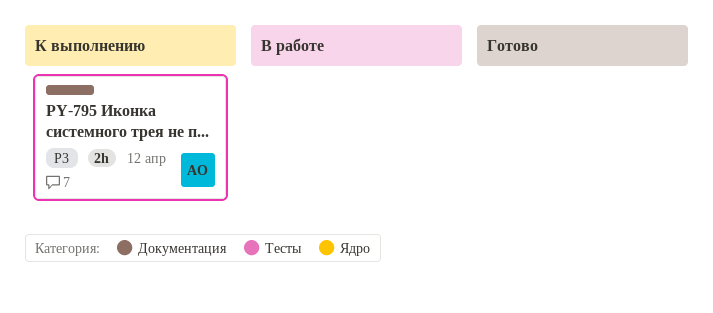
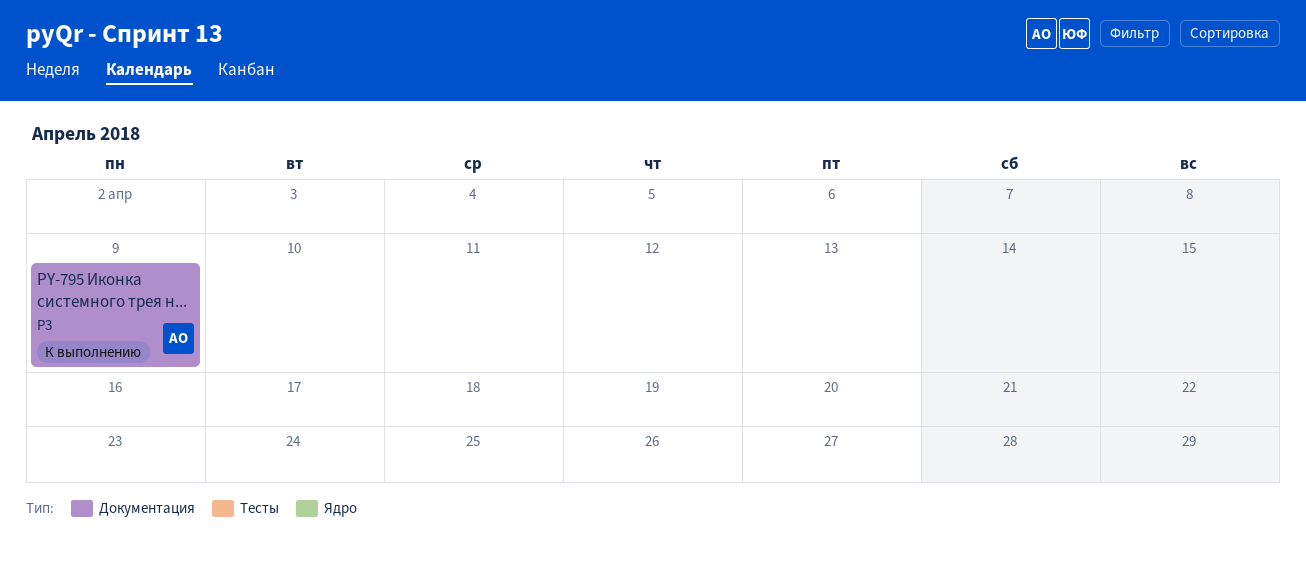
PY-795, due: Apr 12 -> Apr 9

